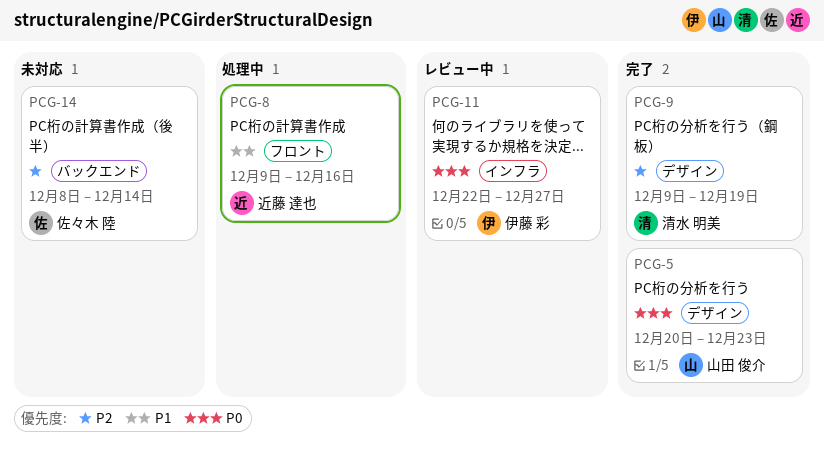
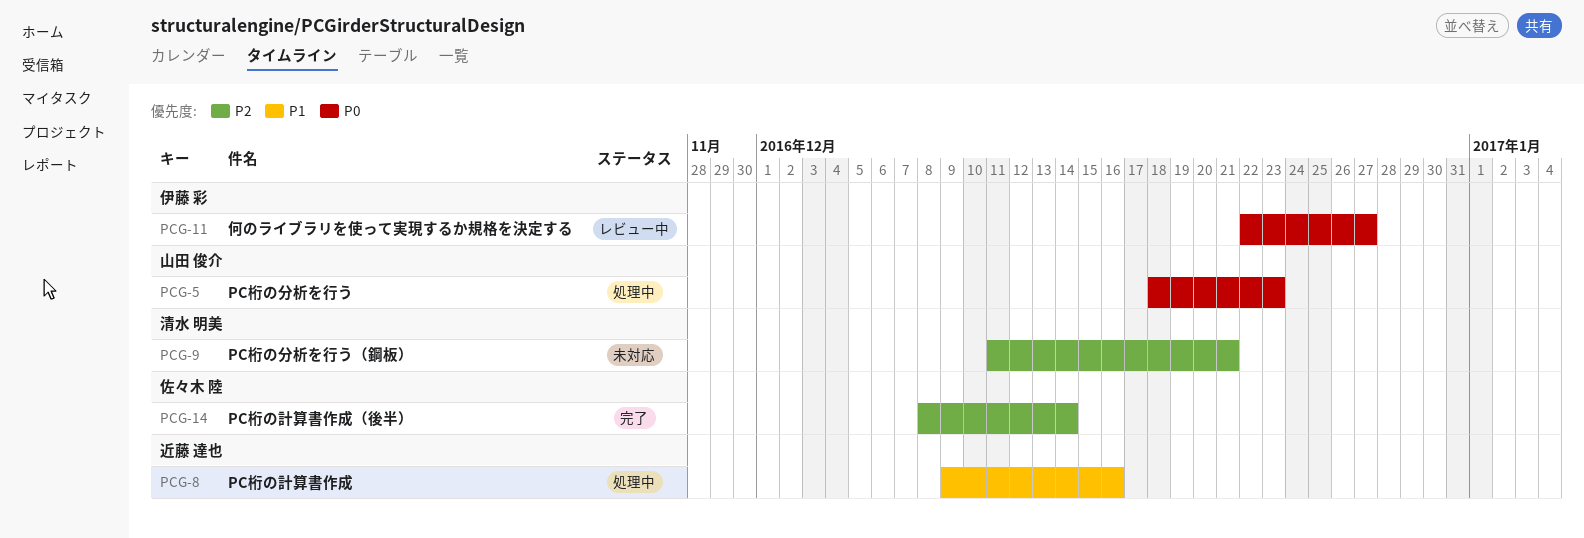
PCG-5, status: 完了 -> 処理中
PCG-5, start: Dec 20 -> Dec 18
PCG-9, status: 完了 -> 未対応
PCG-9, start: Dec 9 -> Dec 11
PCG-9, due: Dec 19 -> Dec 21
PCG-14, status: 未対応 -> 完了

